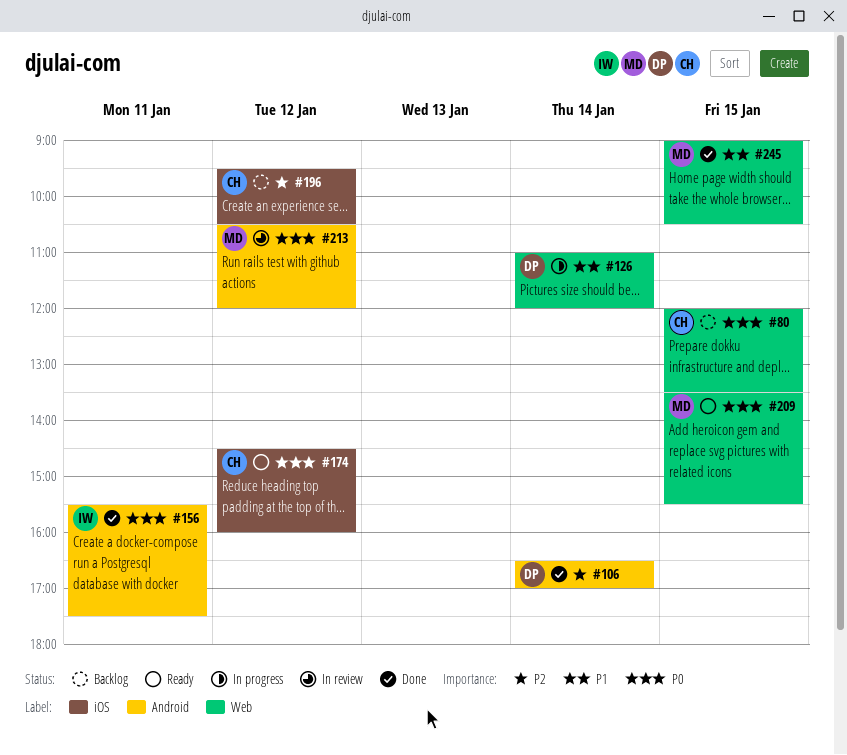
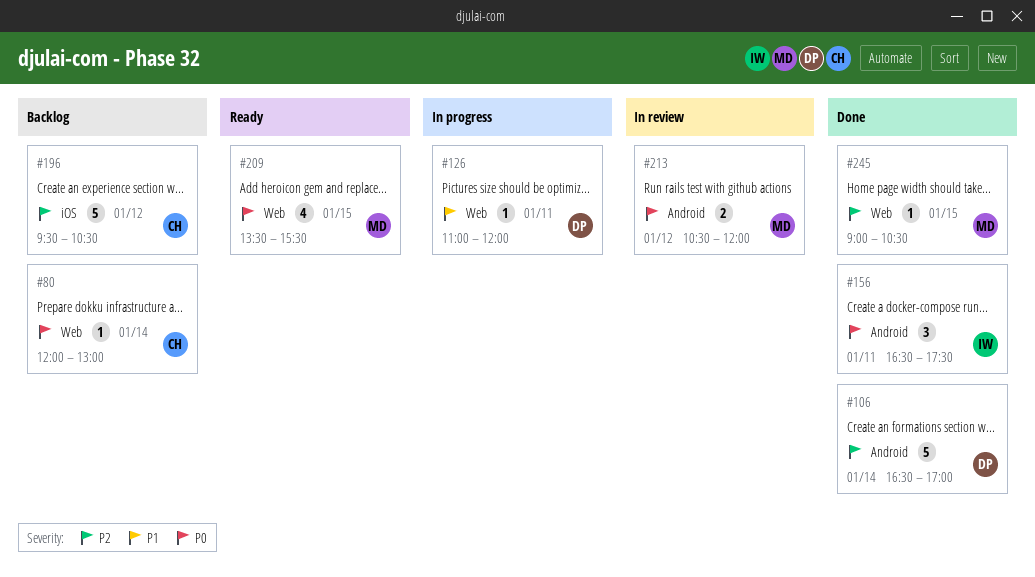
#80, day: Jan 15 -> Jan 14
#80, ends: 13:30 -> 13:00
#126, day: Jan 14 -> Jan 11
#156, begins: 15:30 -> 16:30
#174: present -> none
#245, priority: P1 -> P2

